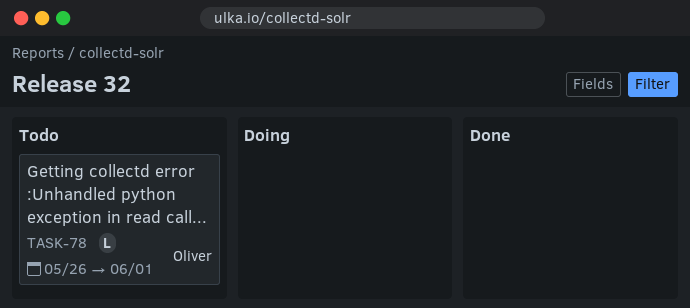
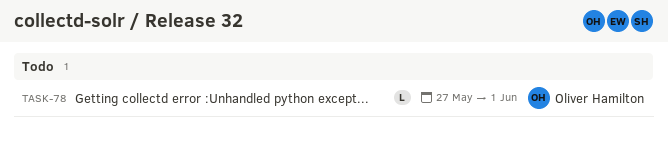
TASK-78, start: May 26 -> May 27

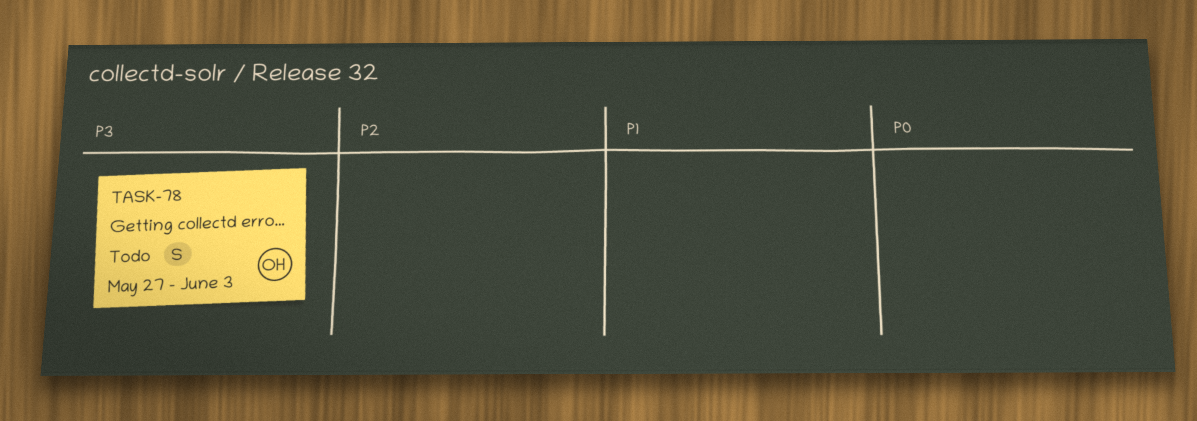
TASK-78, estimate: L -> S
TASK-78, due: Jun 1 -> Jun 3

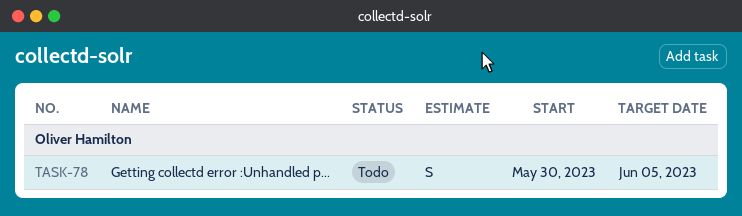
TASK-78, start: May 27 -> May 30
TASK-78, due: Jun 3 -> Jun 5

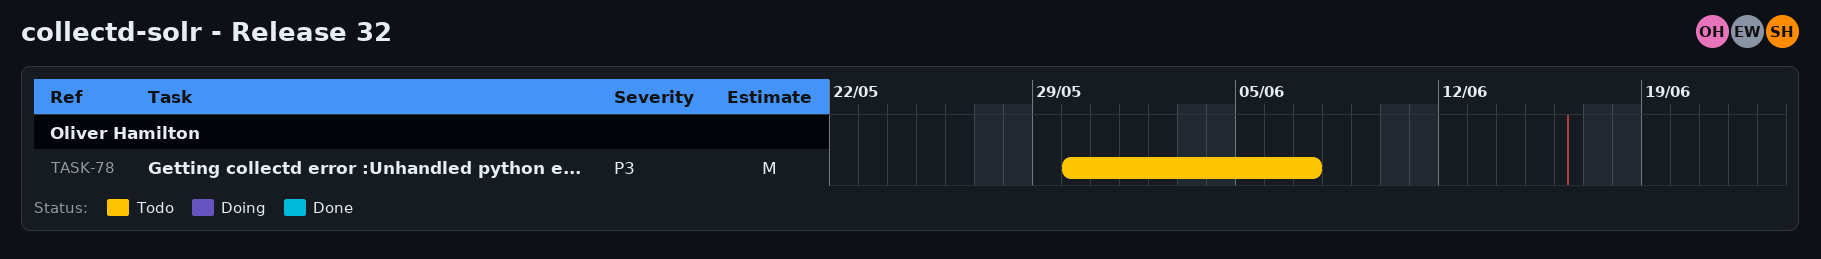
TASK-78, estimate: S -> M
TASK-78, due: Jun 5 -> Jun 7

